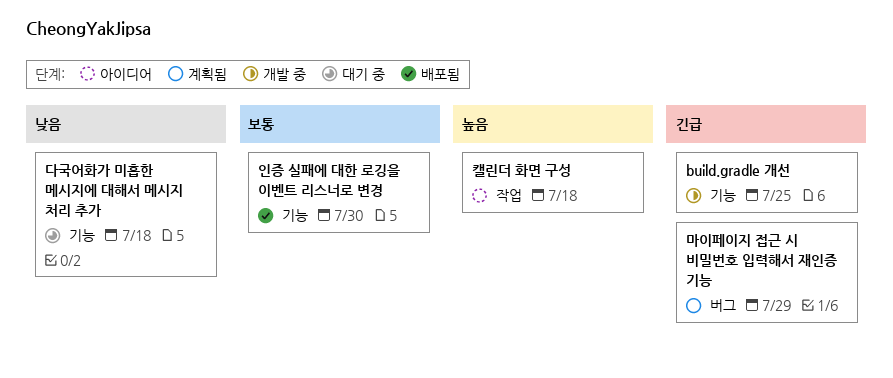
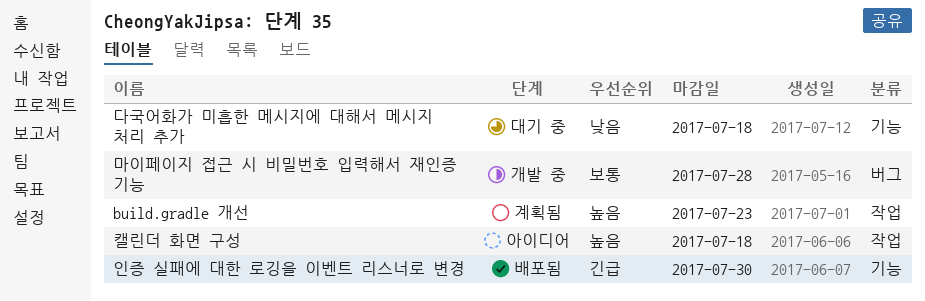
build.gradle 개선, status: 개발 중 -> 계획됨
build.gradle 개선, priority: 긴급 -> 높음
build.gradle 개선, label: 기능 -> 작업
build.gradle 개선, due: Jul 25 -> Jul 23
마이페이지 접근 시 비밀번호 입력해서 재인증 기능, status: 계획됨 -> 개발 중
마이페이지 접근 시 비밀번호 입력해서 재인증 기능, priority: 긴급 -> 보통
마이페이지 접근 시 비밀번호 입력해서 재인증 기능, due: Jul 29 -> Jul 28
인증 실패에 대한 로깅을 이벤트 리스너로 변경, priority: 보통 -> 긴급

